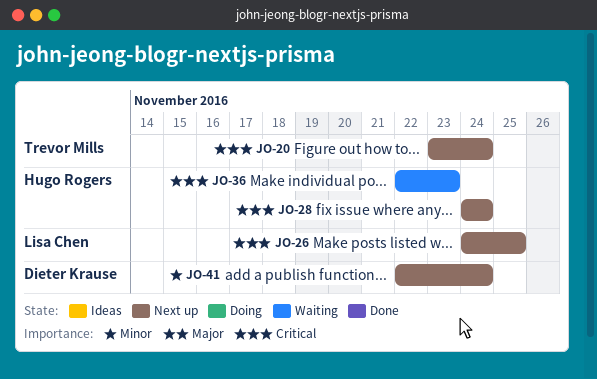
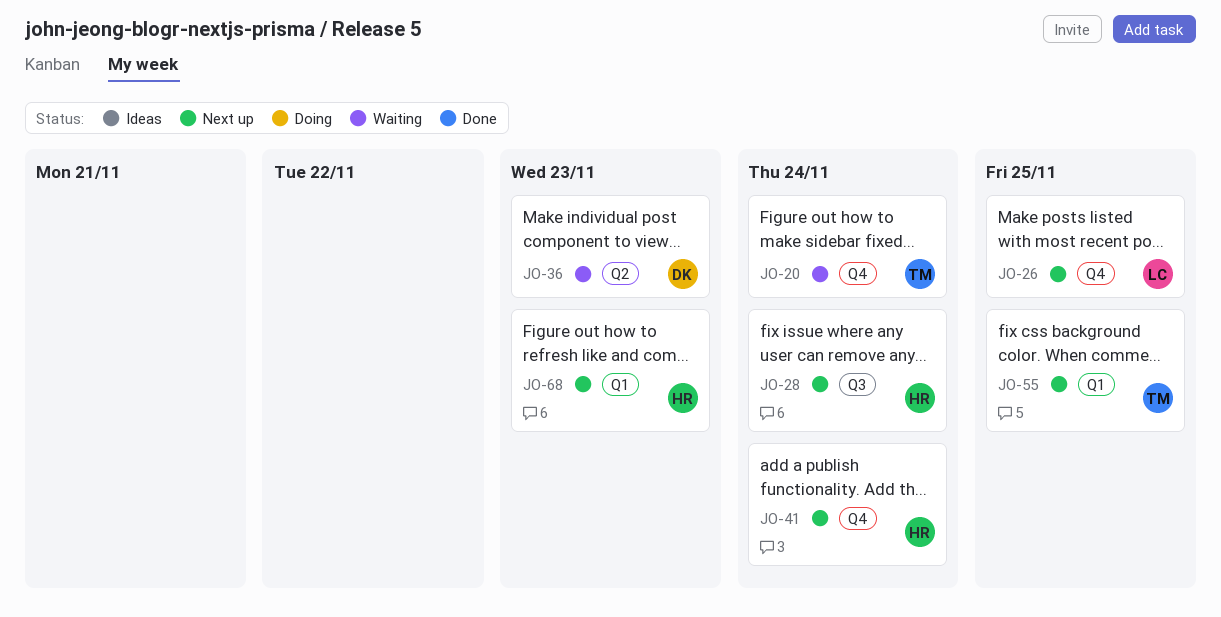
JO-20, status: Next up -> Waiting
JO-36, owner: Hugo Rogers -> Dieter Krause
JO-41, owner: Dieter Krause -> Hugo Rogers
JO-55: none -> present
JO-68: none -> present

